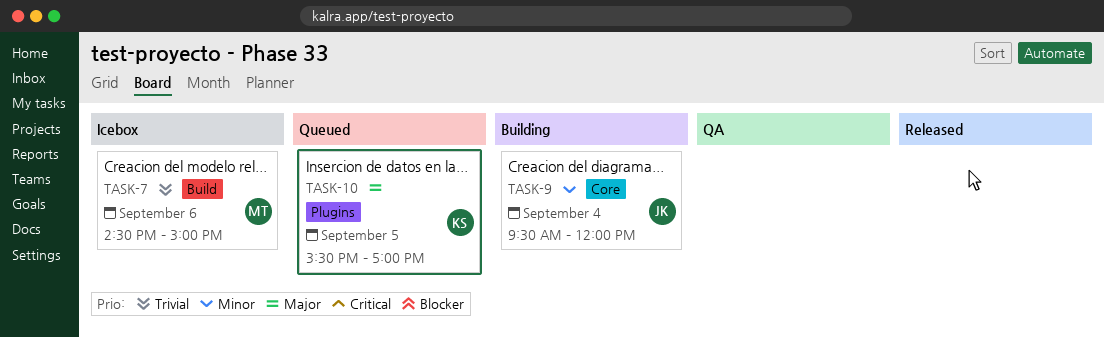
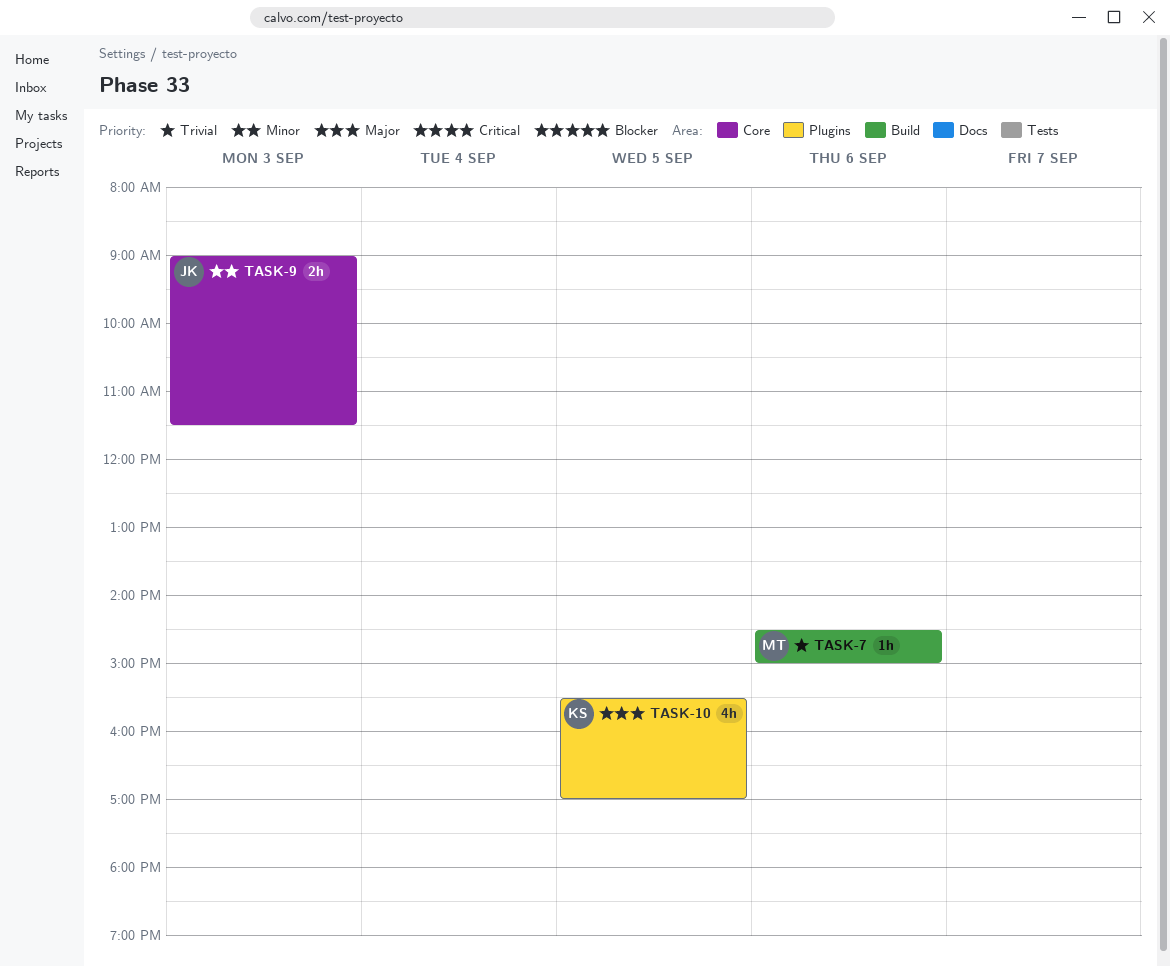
TASK-9, day: Sep 4 -> Sep 3
TASK-9, begins: 09:30 -> 09:00
TASK-9, ends: 12:00 -> 11:30

